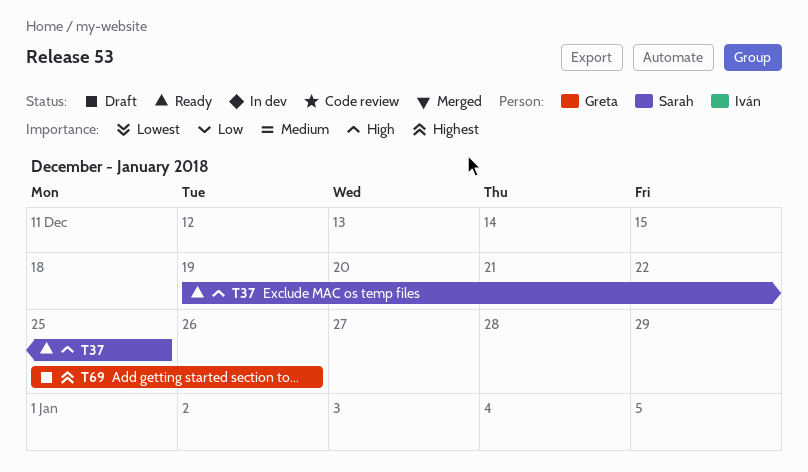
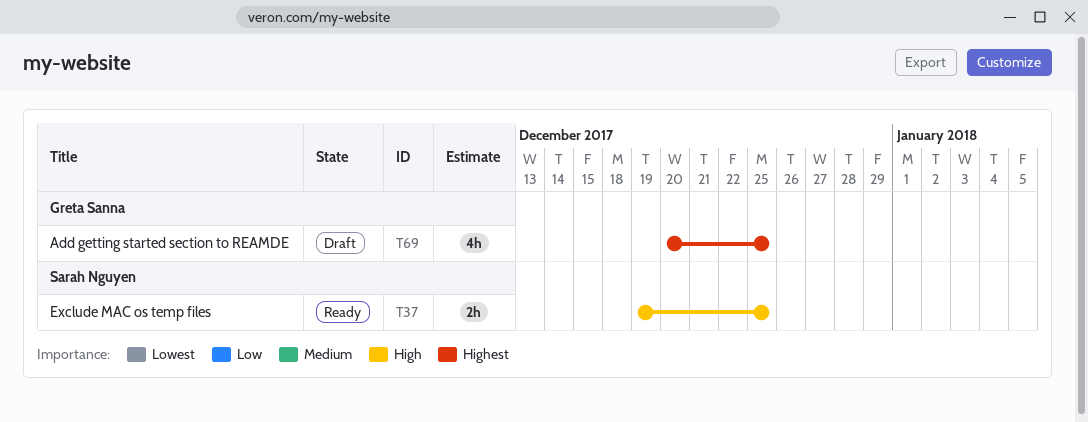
T69, start: Dec 25 -> Dec 20
T69, due: Dec 26 -> Dec 25

